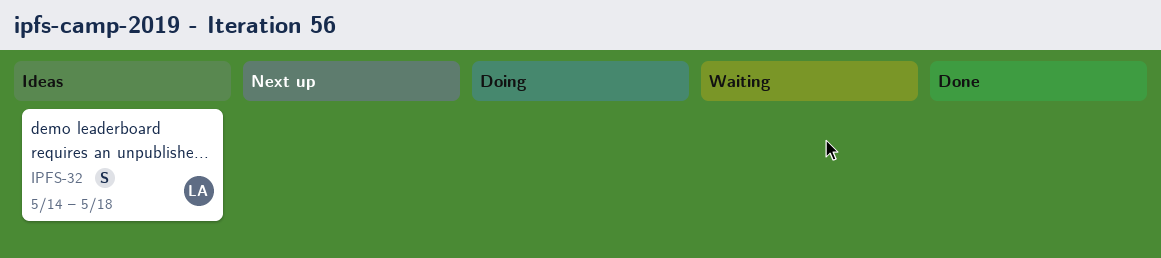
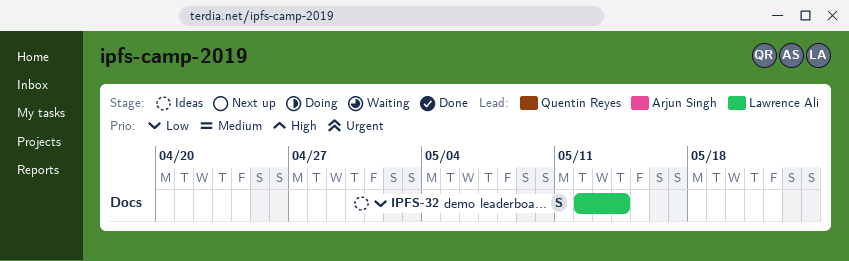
IPFS-32, start: May 14 -> May 12
IPFS-32, due: May 18 -> May 14

